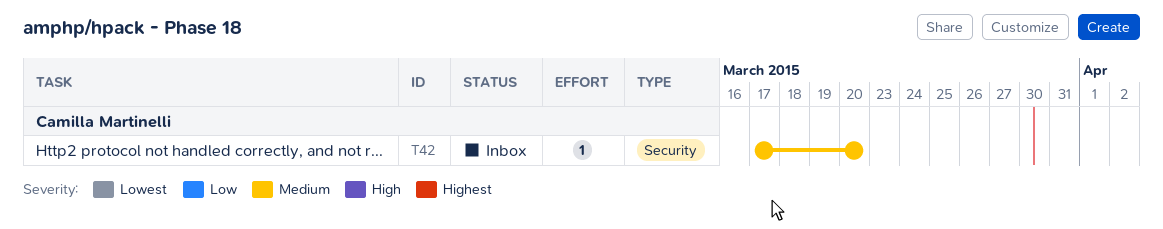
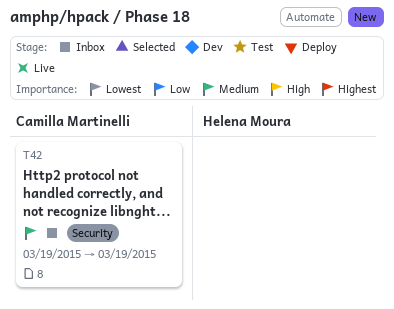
T42, start: Mar 17 -> Mar 19
T42, due: Mar 20 -> Mar 19

